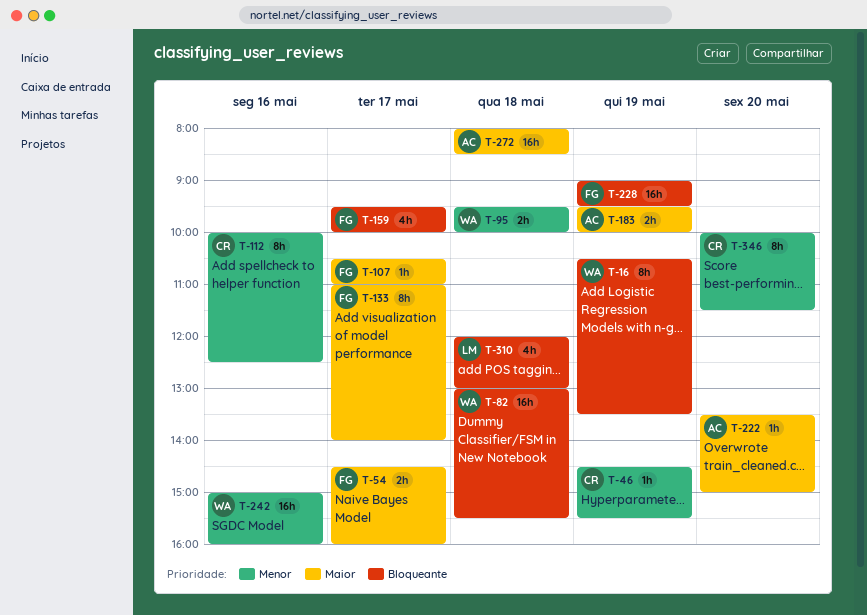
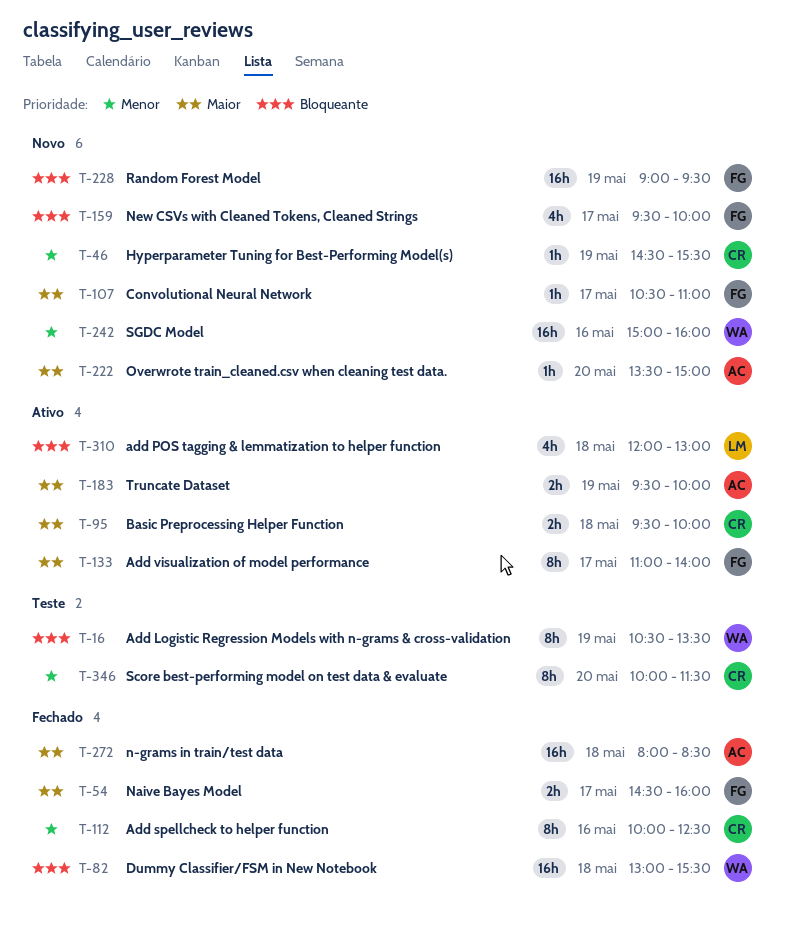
T-95, owner: WA -> CR
T-95, priority: Menor -> Maior

